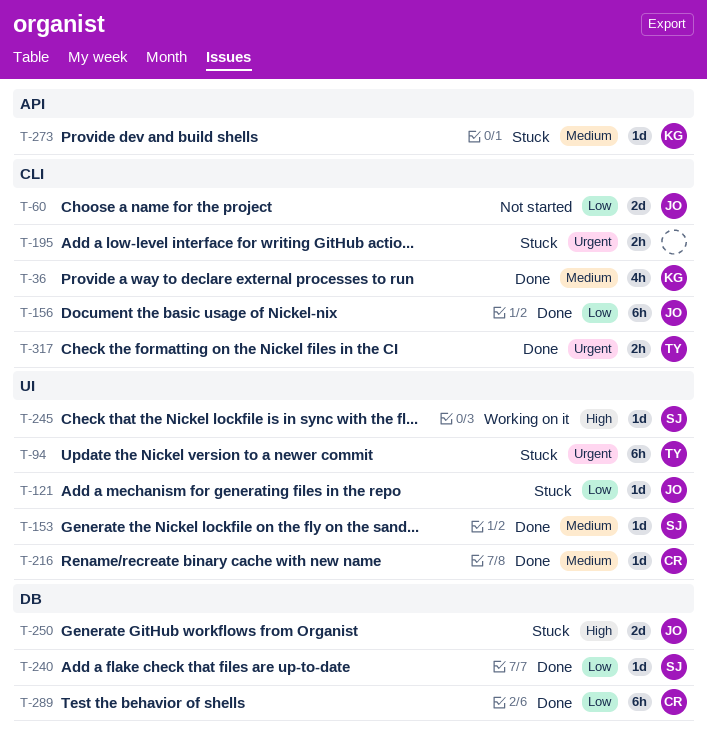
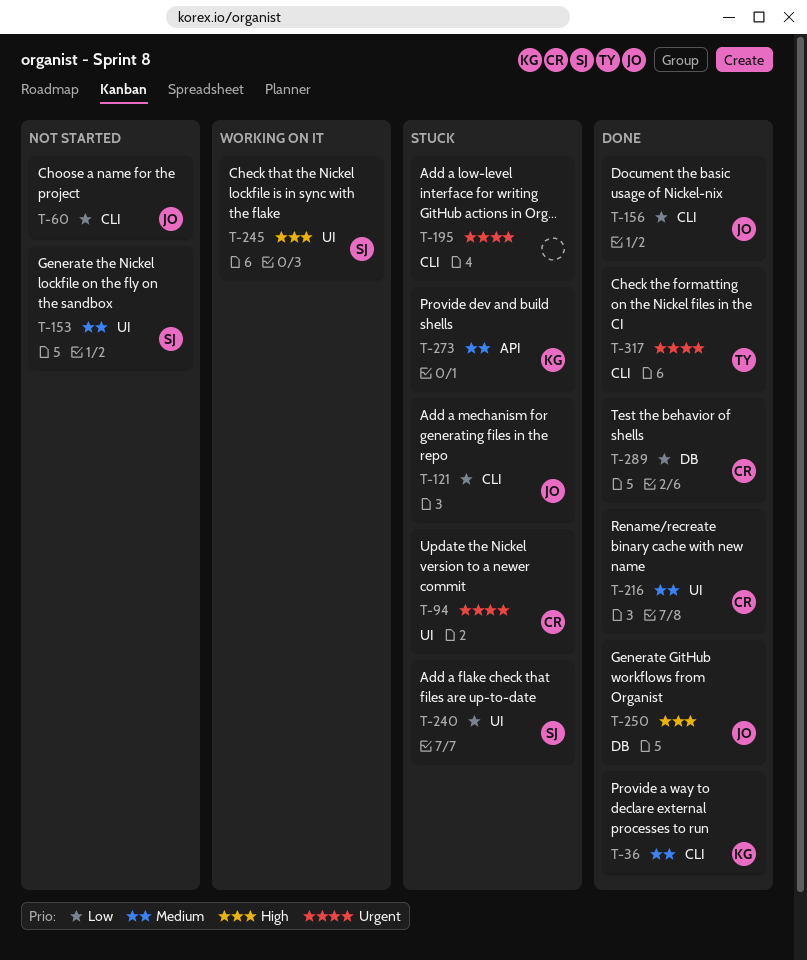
T-94, owner: TY -> CR
T-121, label: UI -> CLI
T-153, status: Done -> Not started
T-240, status: Done -> Stuck
T-240, label: DB -> UI
T-250, status: Stuck -> Done

